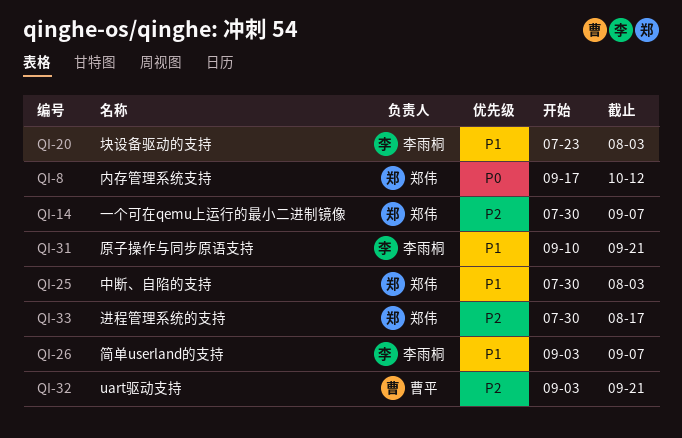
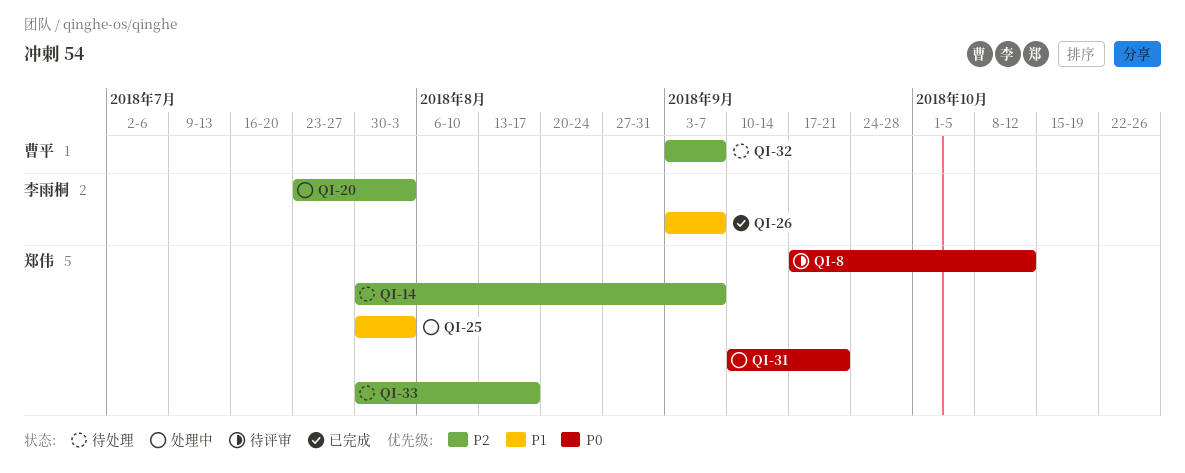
QI-20, priority: P1 -> P2
QI-31, owner: 李雨桐 -> 郑伟
QI-31, priority: P1 -> P0
QI-32, due: Sep 21 -> Sep 7

